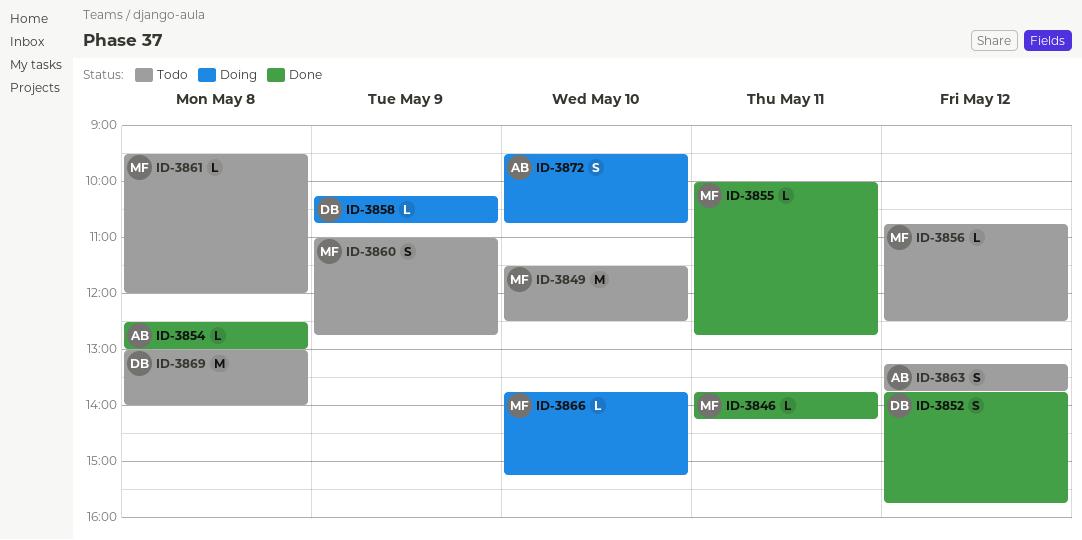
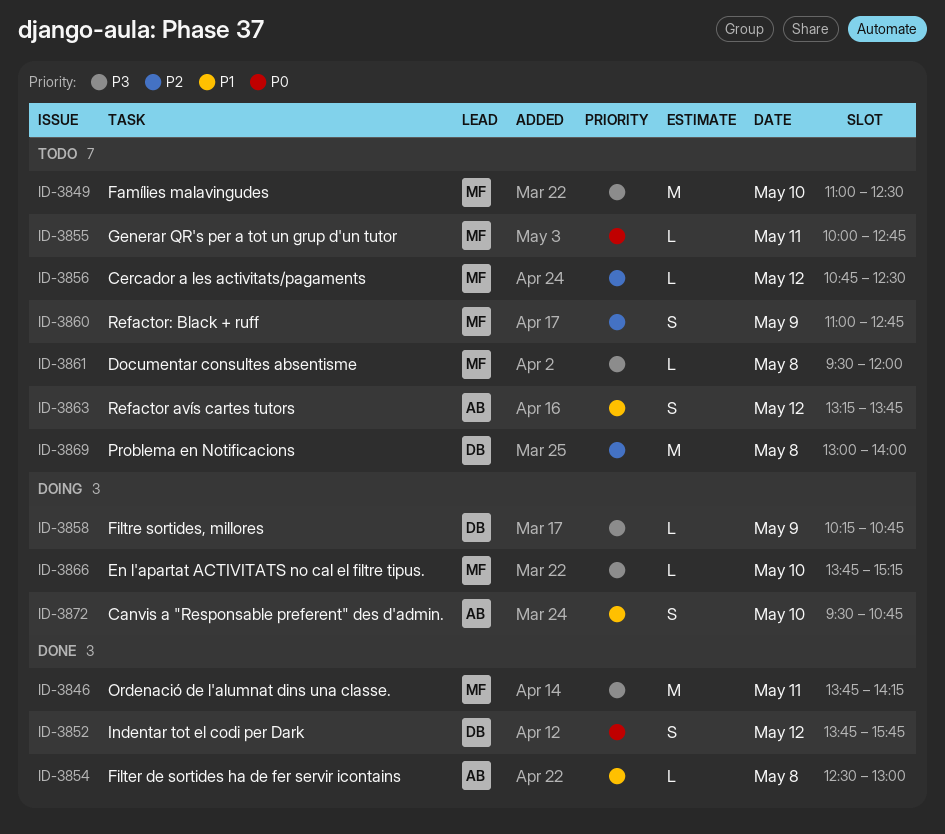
ID-3846, estimate: L -> M
ID-3849, begins: 11:30 -> 11:00
ID-3855, status: Done -> Todo

